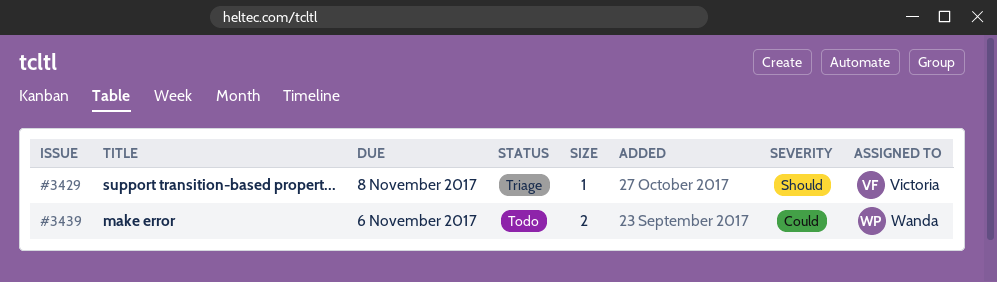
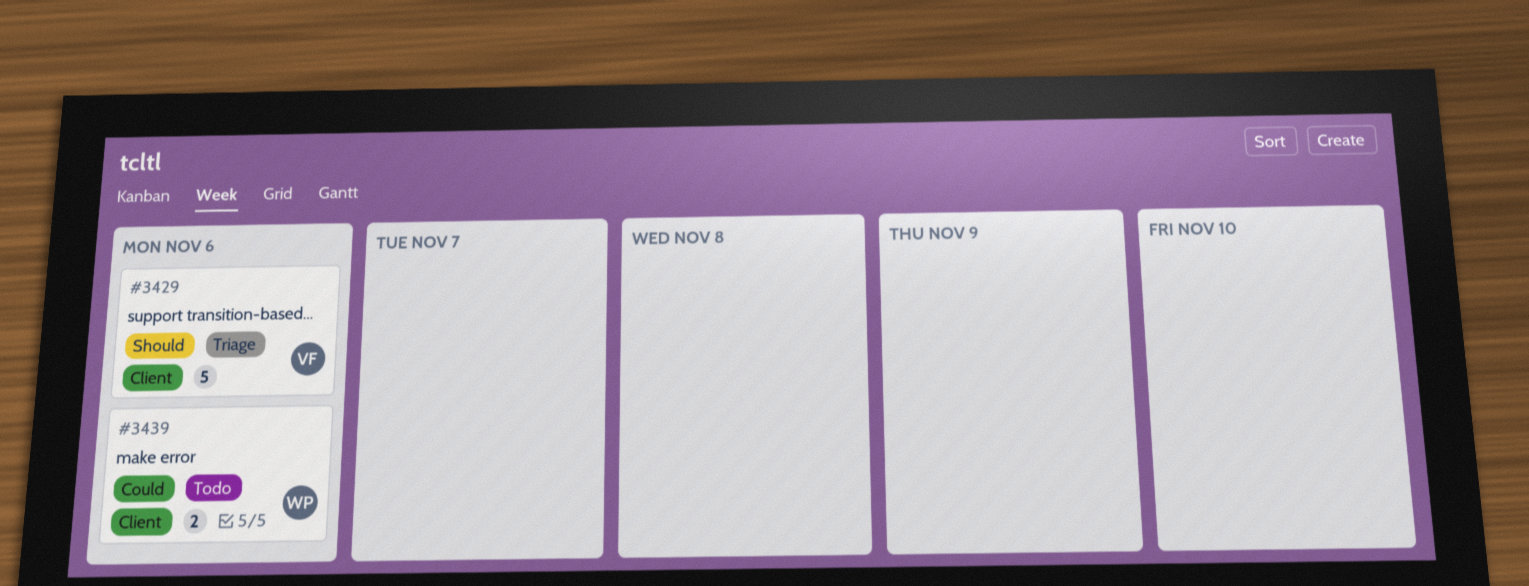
#3429, estimate: 1 -> 5
#3429, due: Nov 8 -> Nov 6

